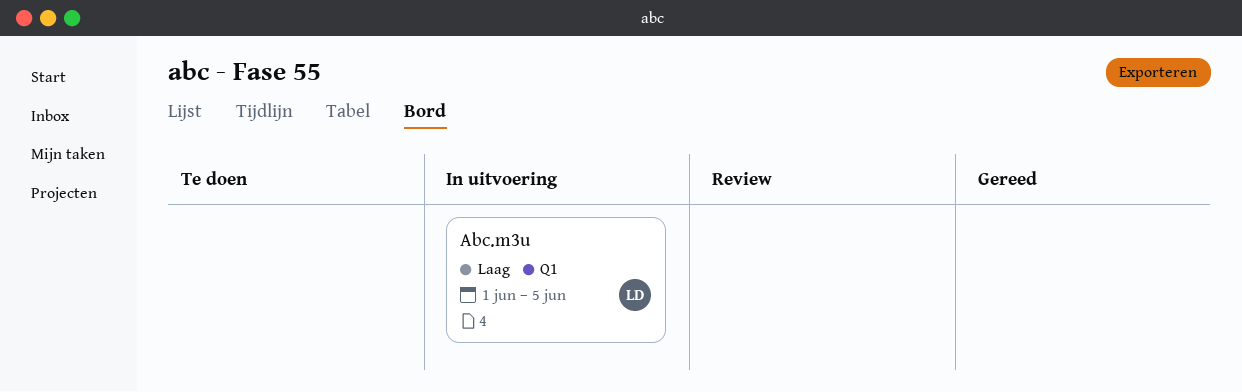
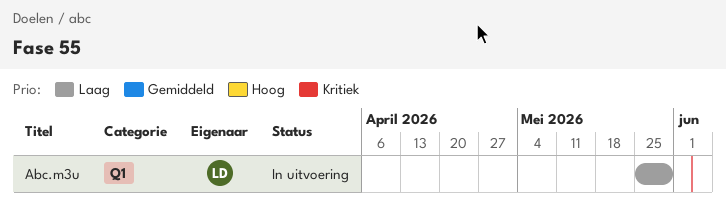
Abc.m3u, start: Jun 1 -> May 25
Abc.m3u, due: Jun 5 -> May 29

